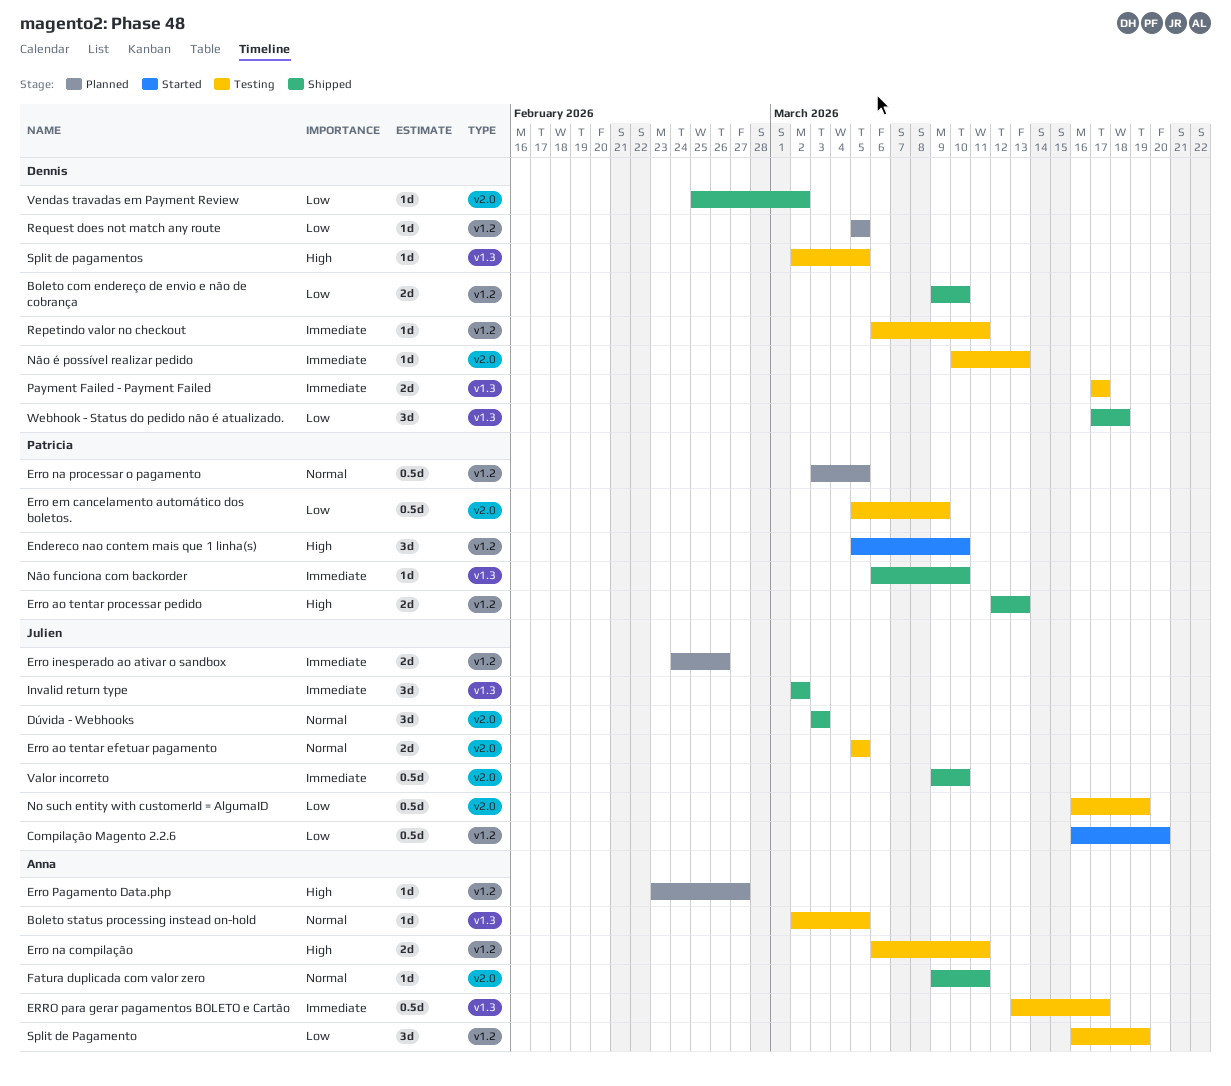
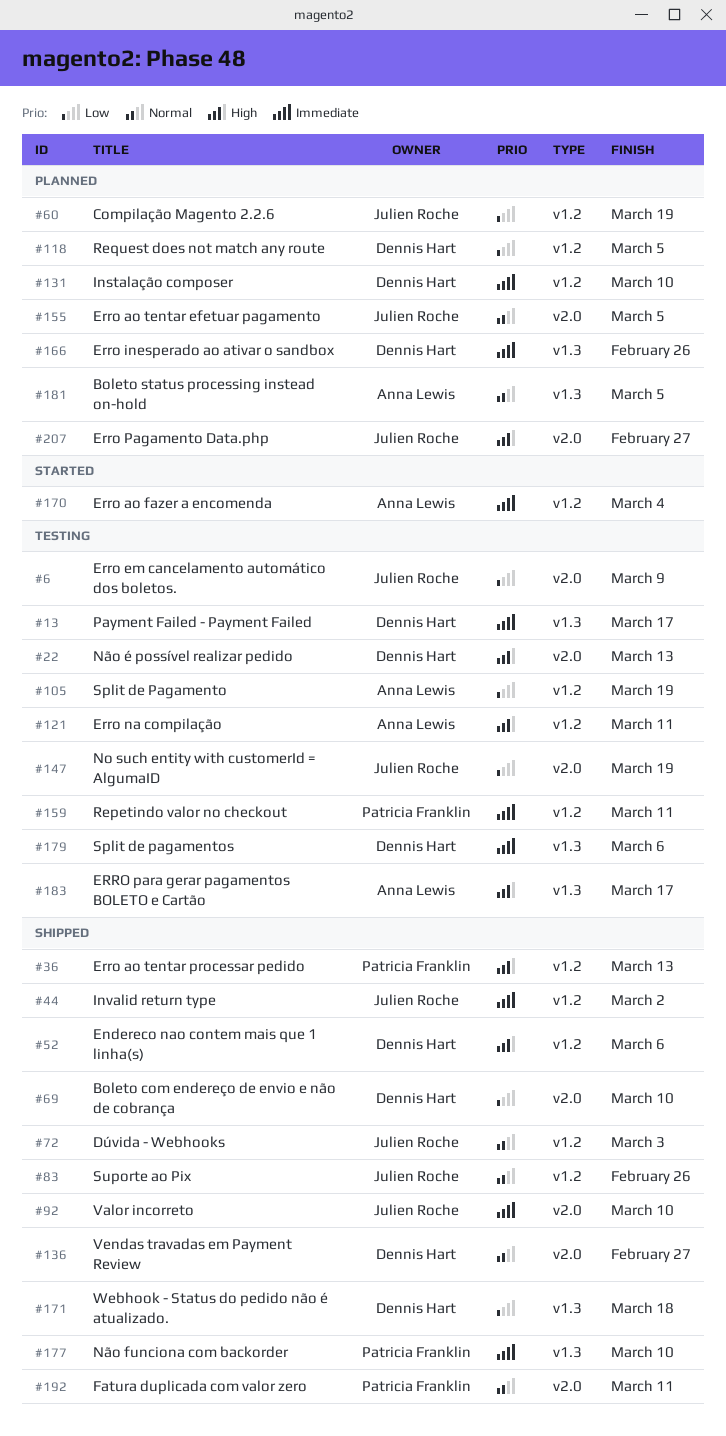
Boleto com endereço de envio e não de cobrança, label: v1.2 -> v2.0
Boleto status processing instead on-hold, status: Testing -> Planned
Compilação Magento 2.2.6, status: Started -> Planned
Compilação Magento 2.2.6, due: Mar 20 -> Mar 19
Dúvida - Webhooks, label: v2.0 -> v1.2
Endereco nao contem mais que 1 linha(s), status: Started -> Shipped
Endereco nao contem mais que 1 linha(s), owner: Patricia Franklin -> Dennis Hart
Endereco nao contem mais que 1 linha(s), due: Mar 10 -> Mar 6
Erro ao fazer a encomenda: none -> present
Erro ao tentar efetuar pagamento, status: Testing -> Planned
Erro em cancelamento automático dos boletos., owner: Patricia Franklin -> Julien Roche
Erro inesperado ao ativar o sandbox, owner: Julien Roche -> Dennis Hart
Erro inesperado ao ativar o sandbox, label: v1.2 -> v1.3
Erro na processar o pagamento: present -> none
Erro Pagamento Data.php, owner: Anna Lewis -> Julien Roche
Erro Pagamento Data.php, label: v1.2 -> v2.0
ERRO para gerar pagamentos BOLETO e Cartão, priority: Immediate -> High
Fatura duplicada com valor zero, owner: Anna Lewis -> Patricia Franklin
Instalação composer: none -> present
Invalid return type, label: v1.3 -> v1.2
Não é possível realizar pedido, priority: Immediate -> High
Repetindo valor no checkout, owner: Dennis Hart -> Patricia Franklin
Split de pagamentos, priority: High -> Immediate
Split de pagamentos, due: Mar 5 -> Mar 6
Suporte ao Pix: none -> present
Vendas travadas em Payment Review, priority: Low -> Normal
Vendas travadas em Payment Review, due: Mar 2 -> Feb 27

